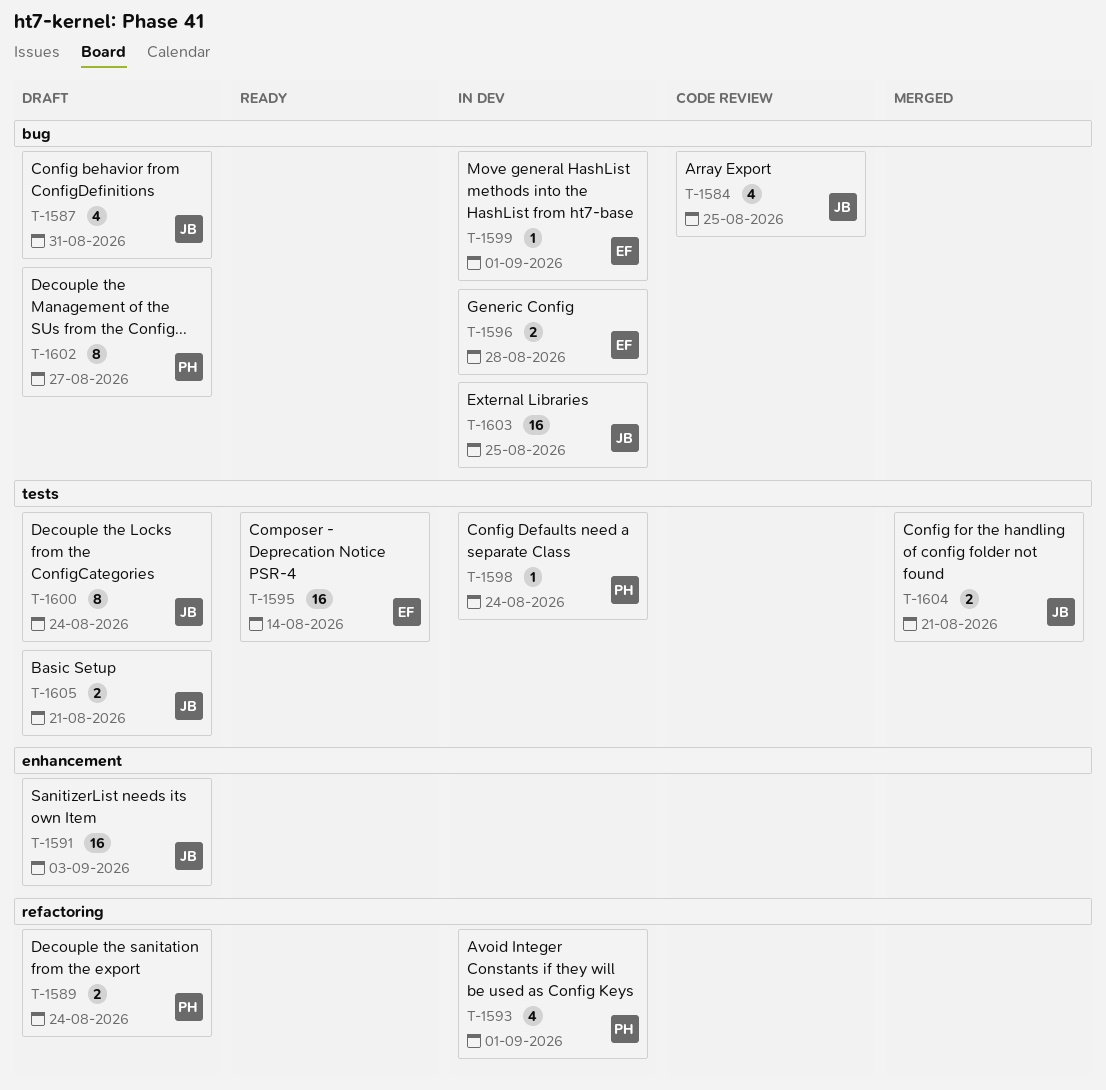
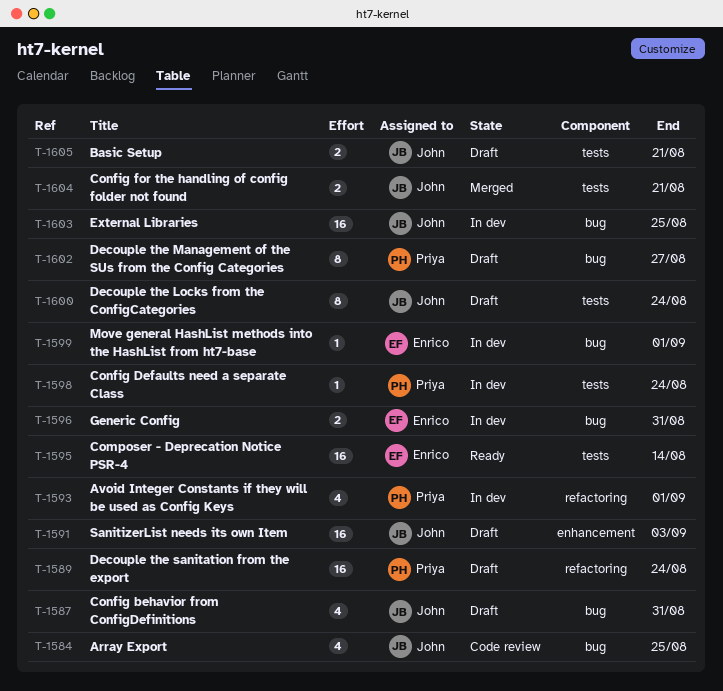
T-1589, estimate: 2 -> 16
T-1596, due: Aug 28 -> Aug 31

